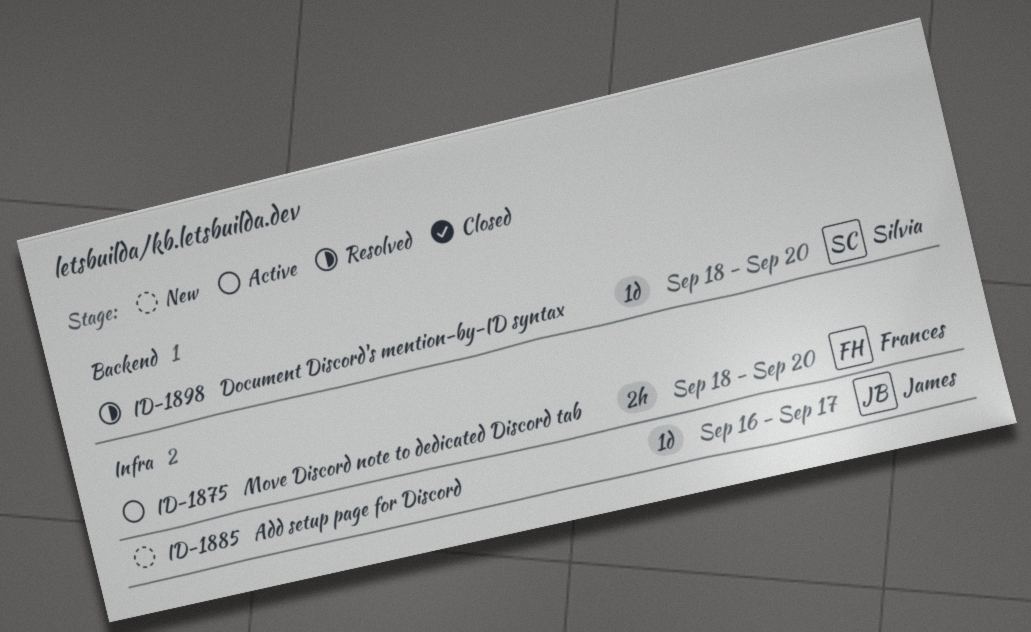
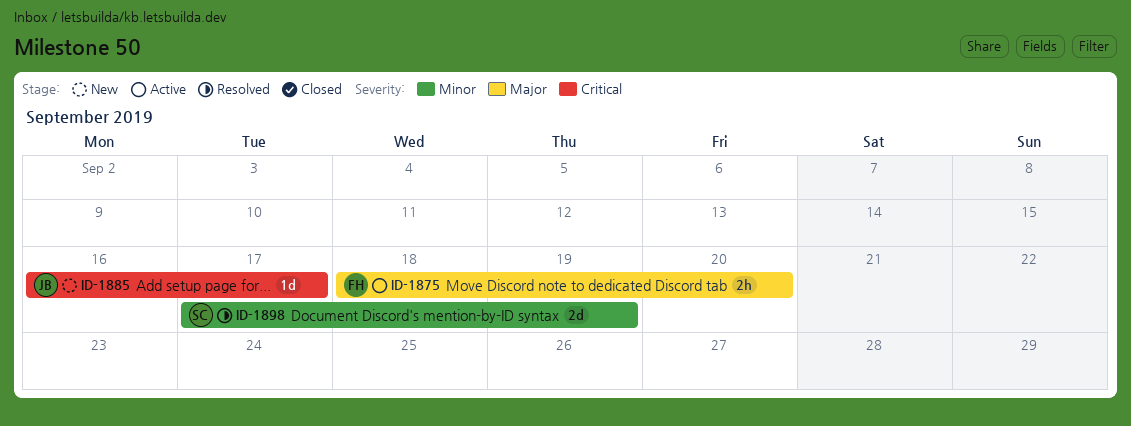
ID-1898, estimate: 1d -> 2d
ID-1898, start: Sep 18 -> Sep 17
ID-1898, due: Sep 20 -> Sep 19

